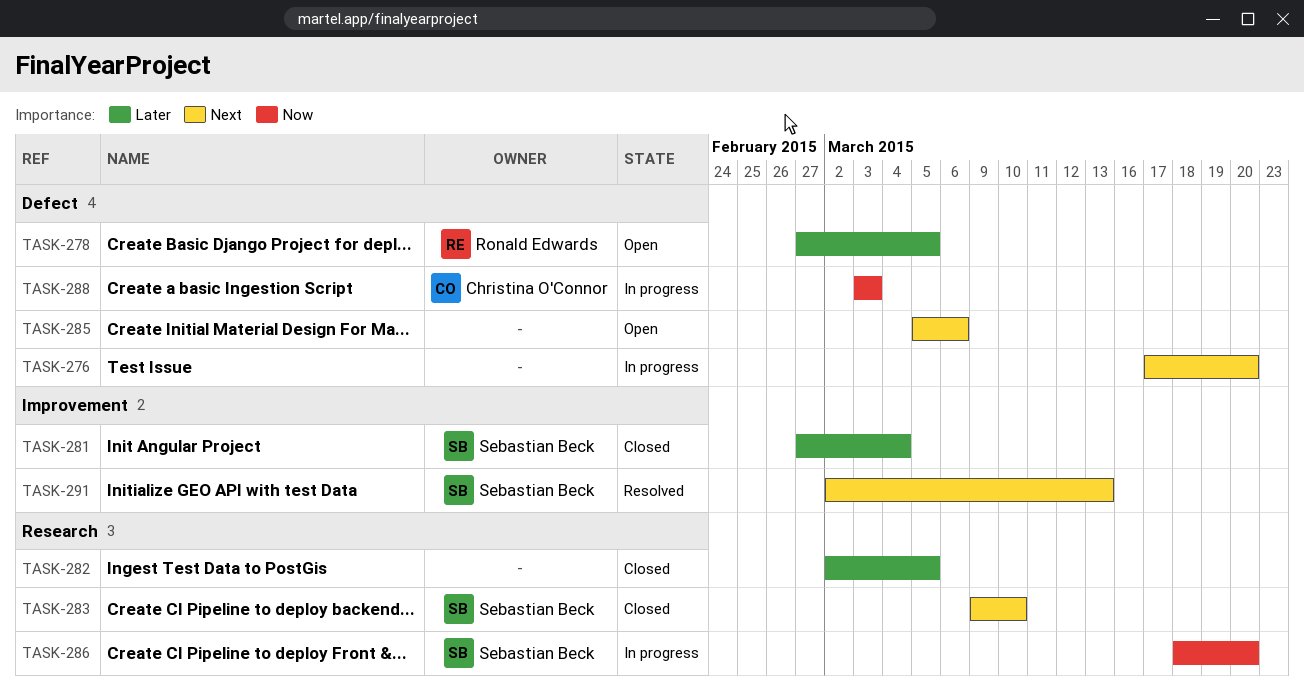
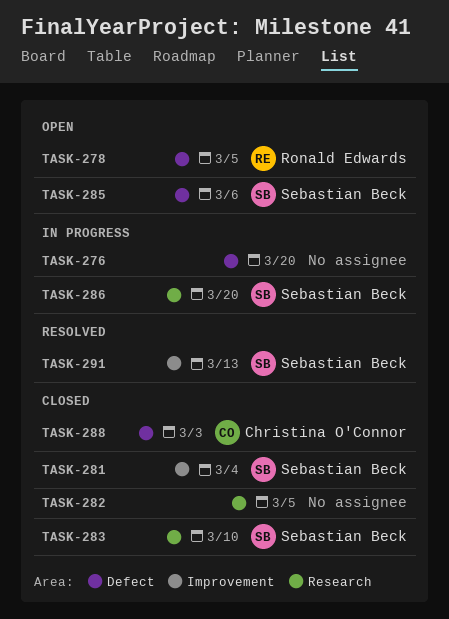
TASK-285, owner: none -> Sebastian Beck
TASK-288, status: In progress -> Closed

